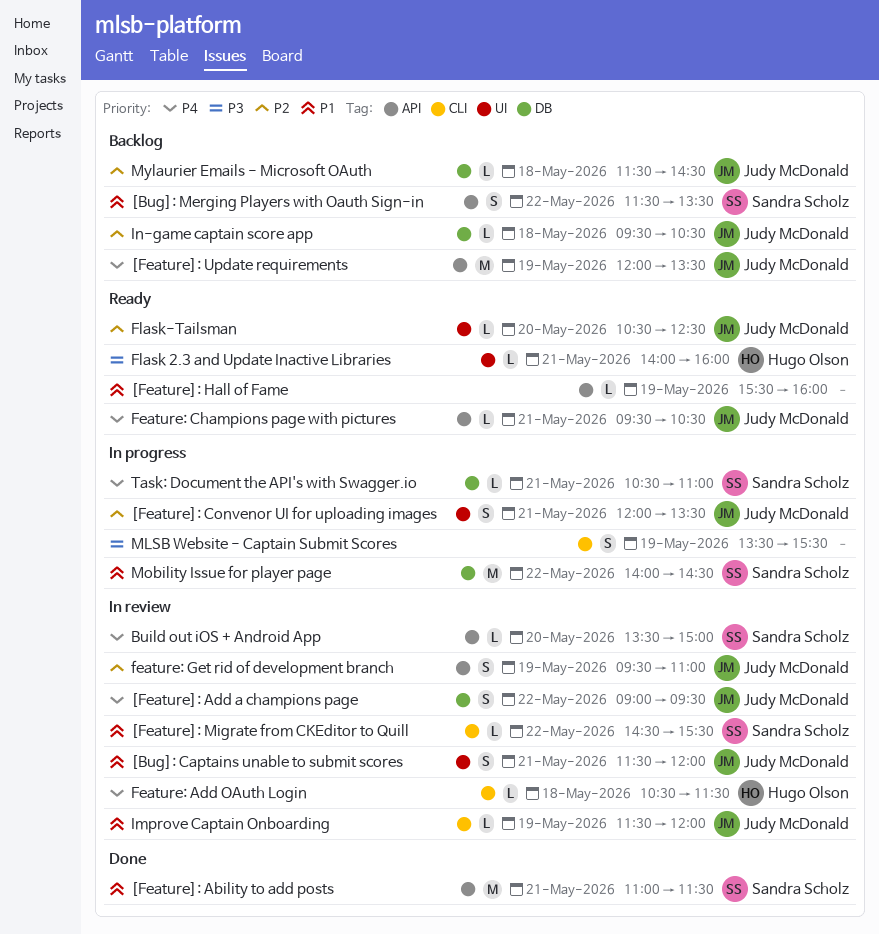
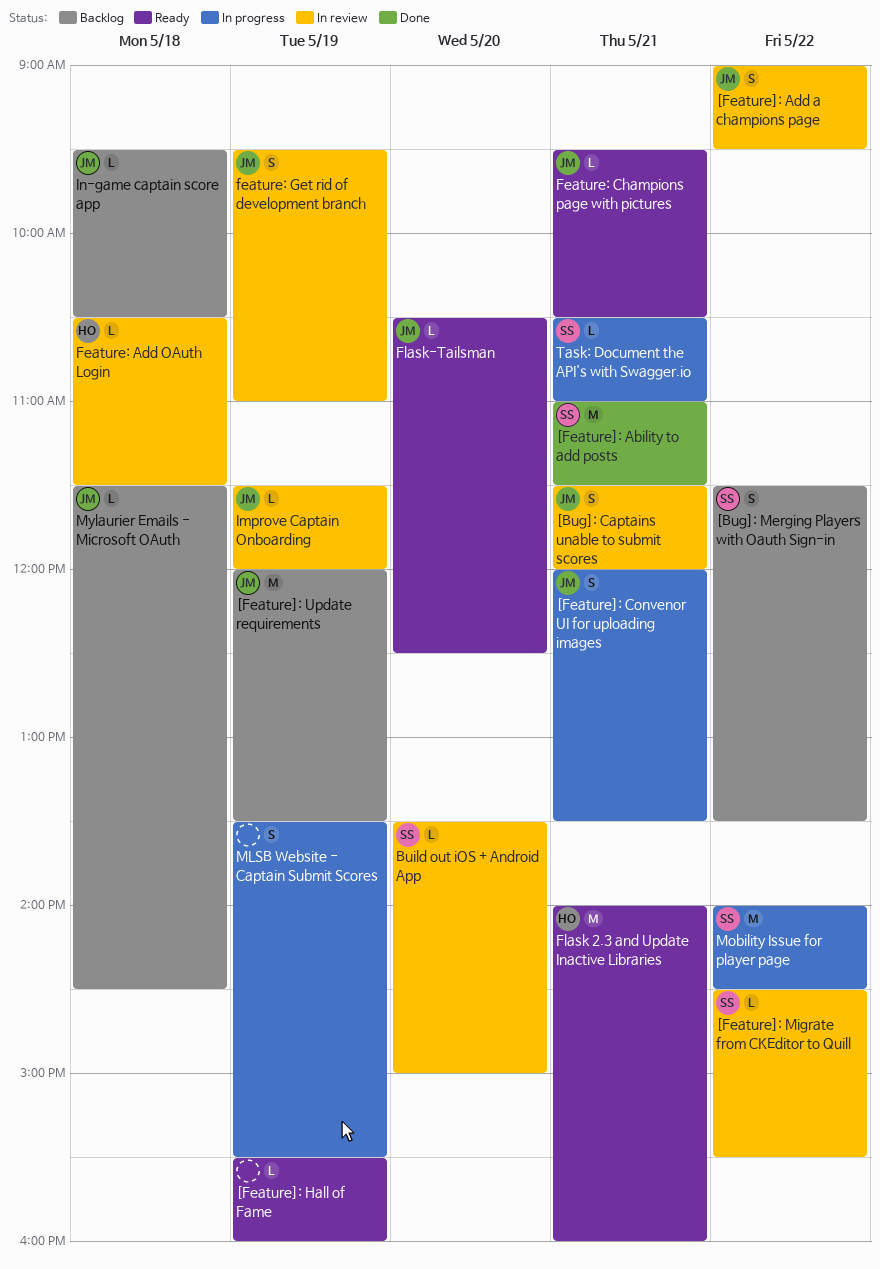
Flask 2.3 and Update Inactive Libraries, estimate: L -> M

